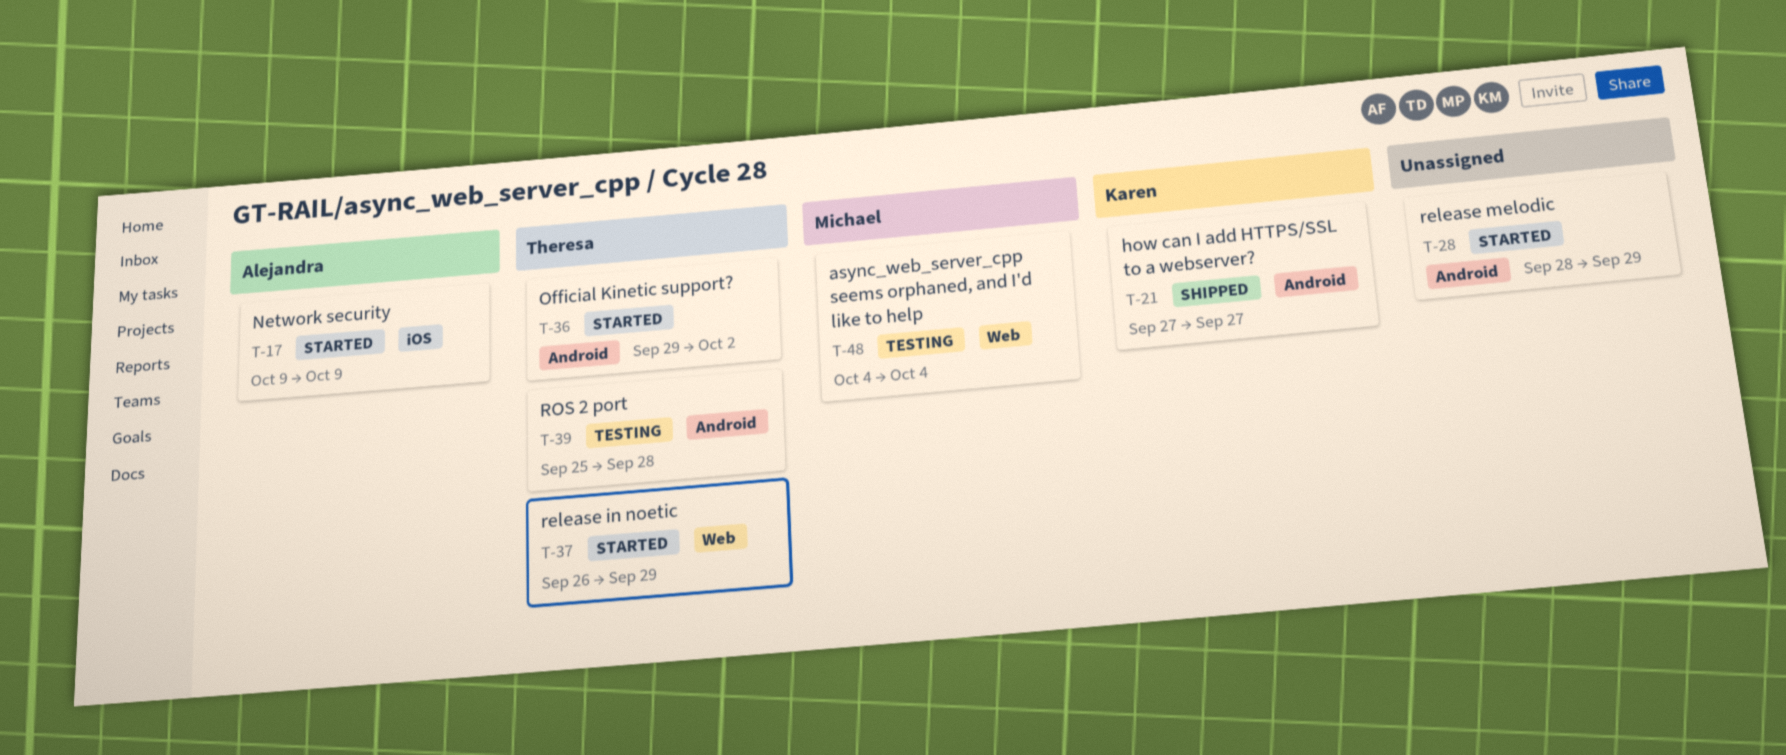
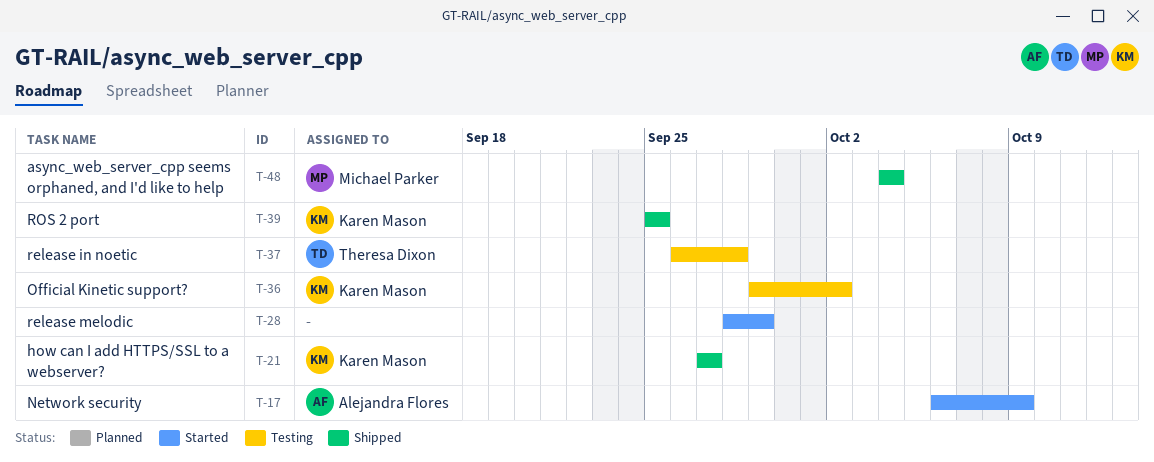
T-17, start: Oct 9 -> Oct 6
T-36, status: Started -> Testing
T-36, owner: Theresa Dixon -> Karen Mason
T-37, status: Started -> Testing
T-37, due: Sep 29 -> Sep 28
T-39, status: Testing -> Shipped
T-39, owner: Theresa Dixon -> Karen Mason
T-39, due: Sep 28 -> Sep 25
T-48, status: Testing -> Shipped

